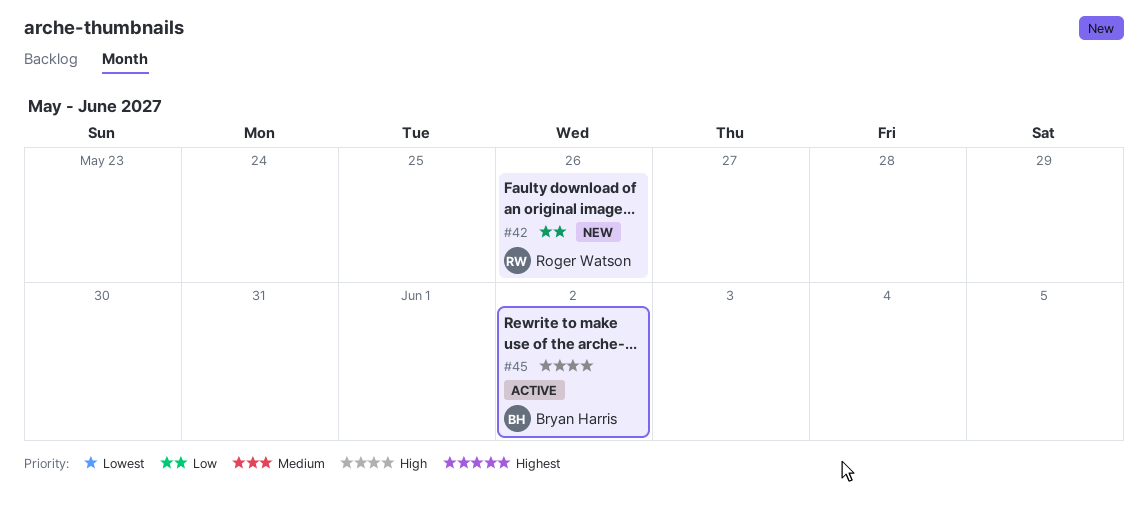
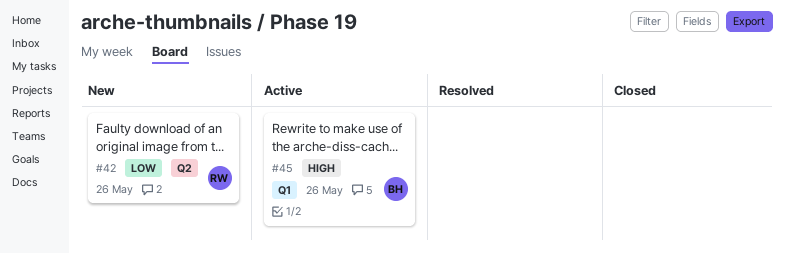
#45, due: Jun 2 -> May 26

